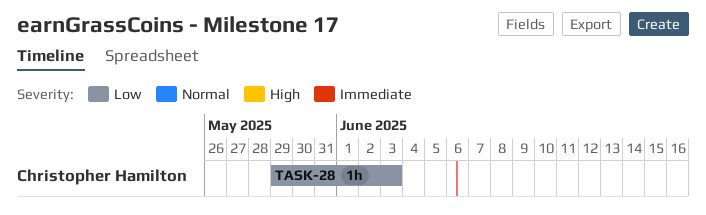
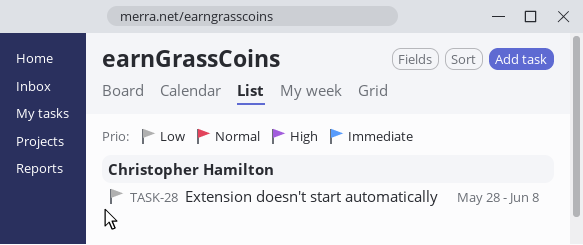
TASK-28, start: May 29 -> May 28
TASK-28, due: Jun 3 -> Jun 8

